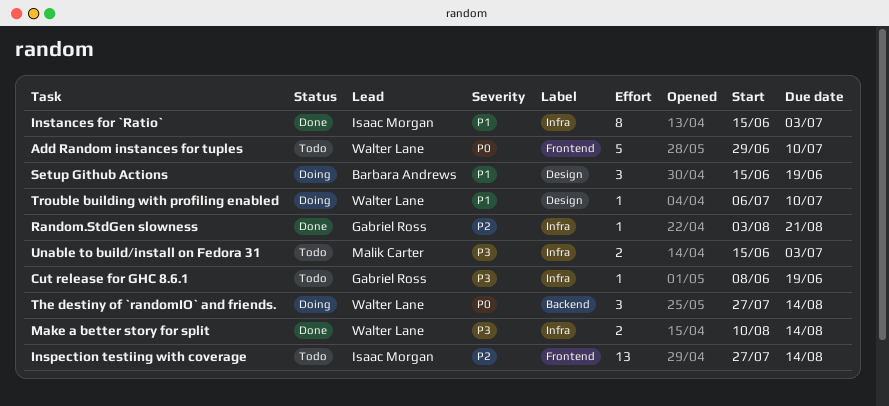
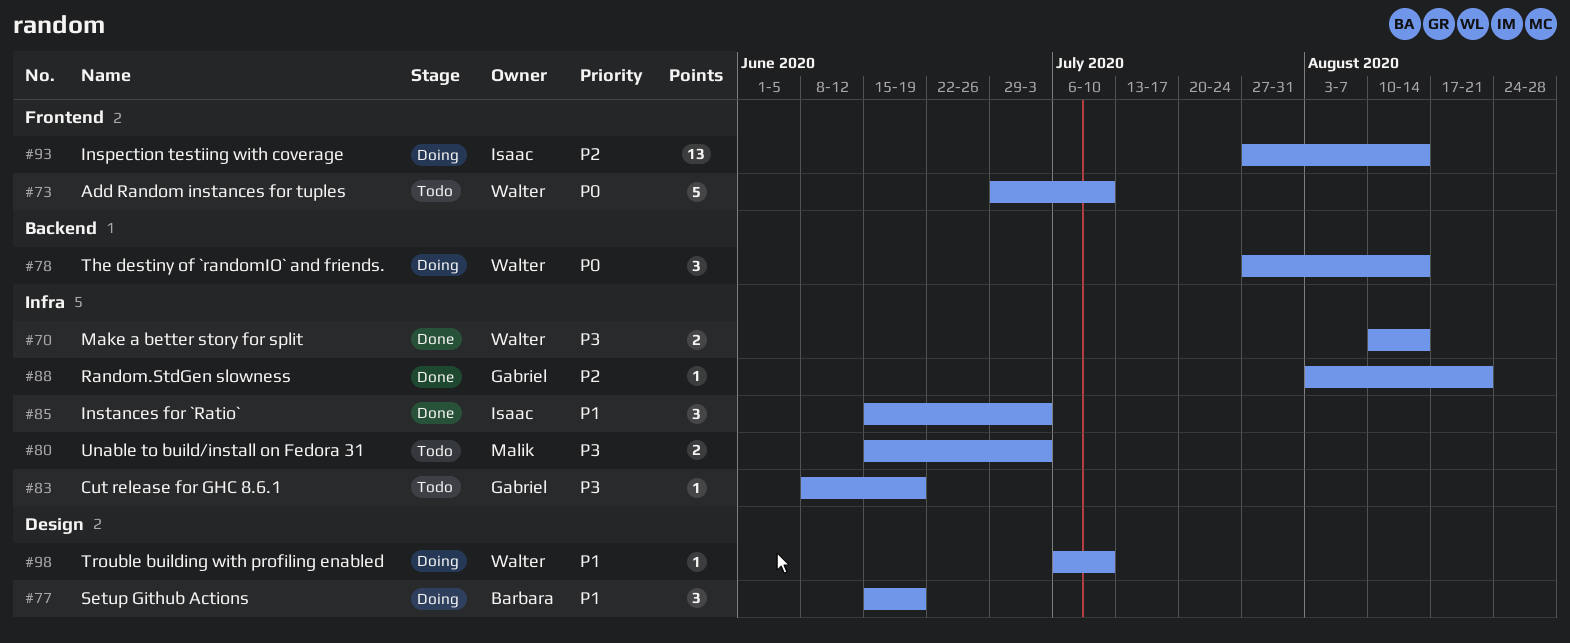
Inspection testiing with coverage, status: Todo -> Doing
Instances for `Ratio`, estimate: 8 -> 3

